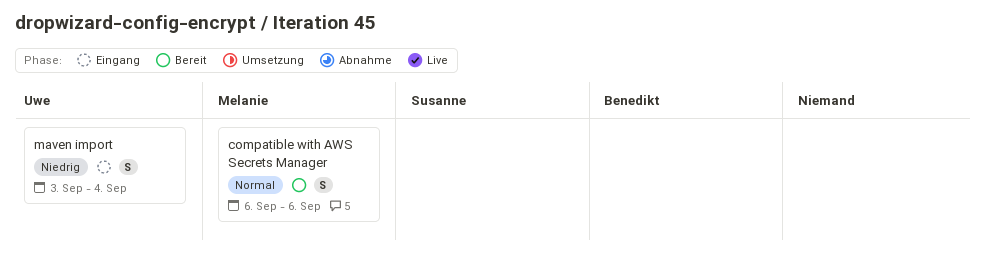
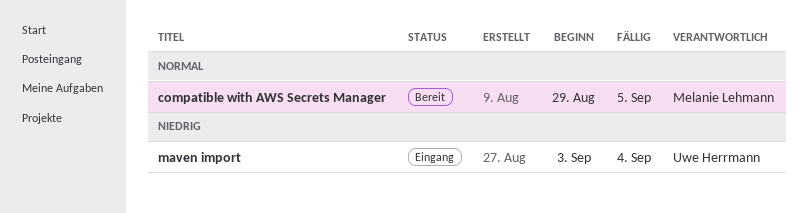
compatible with AWS Secrets Manager, start: Sep 6 -> Aug 29
compatible with AWS Secrets Manager, due: Sep 6 -> Sep 5

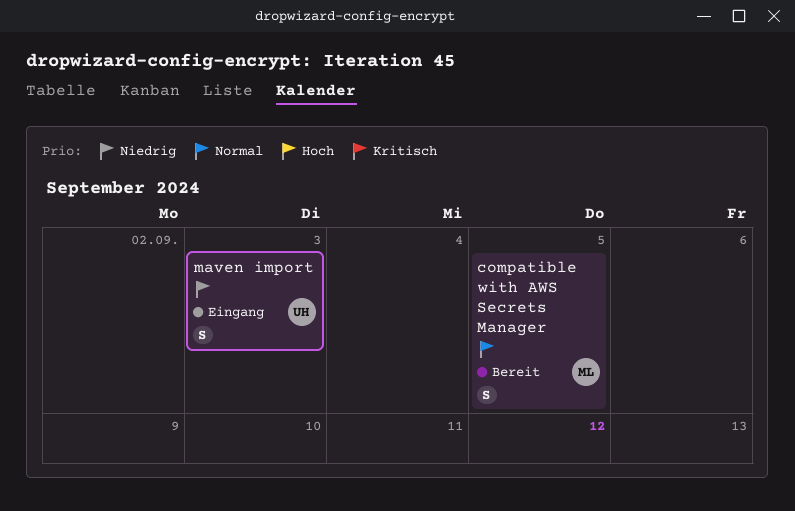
maven import, due: Sep 4 -> Sep 3

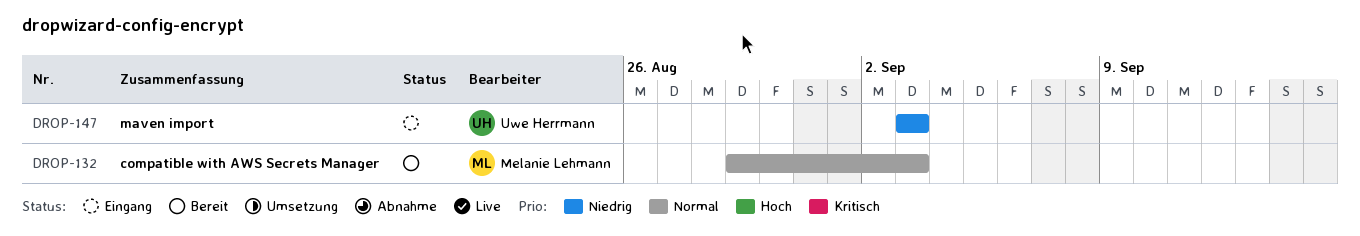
compatible with AWS Secrets Manager, due: Sep 5 -> Sep 3

